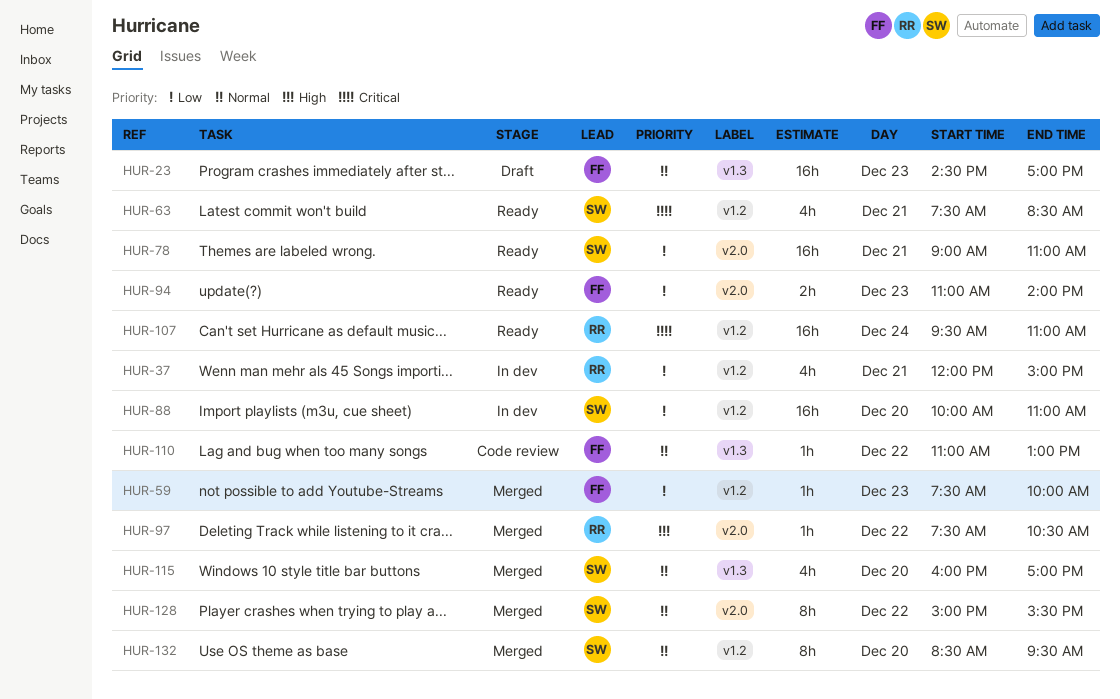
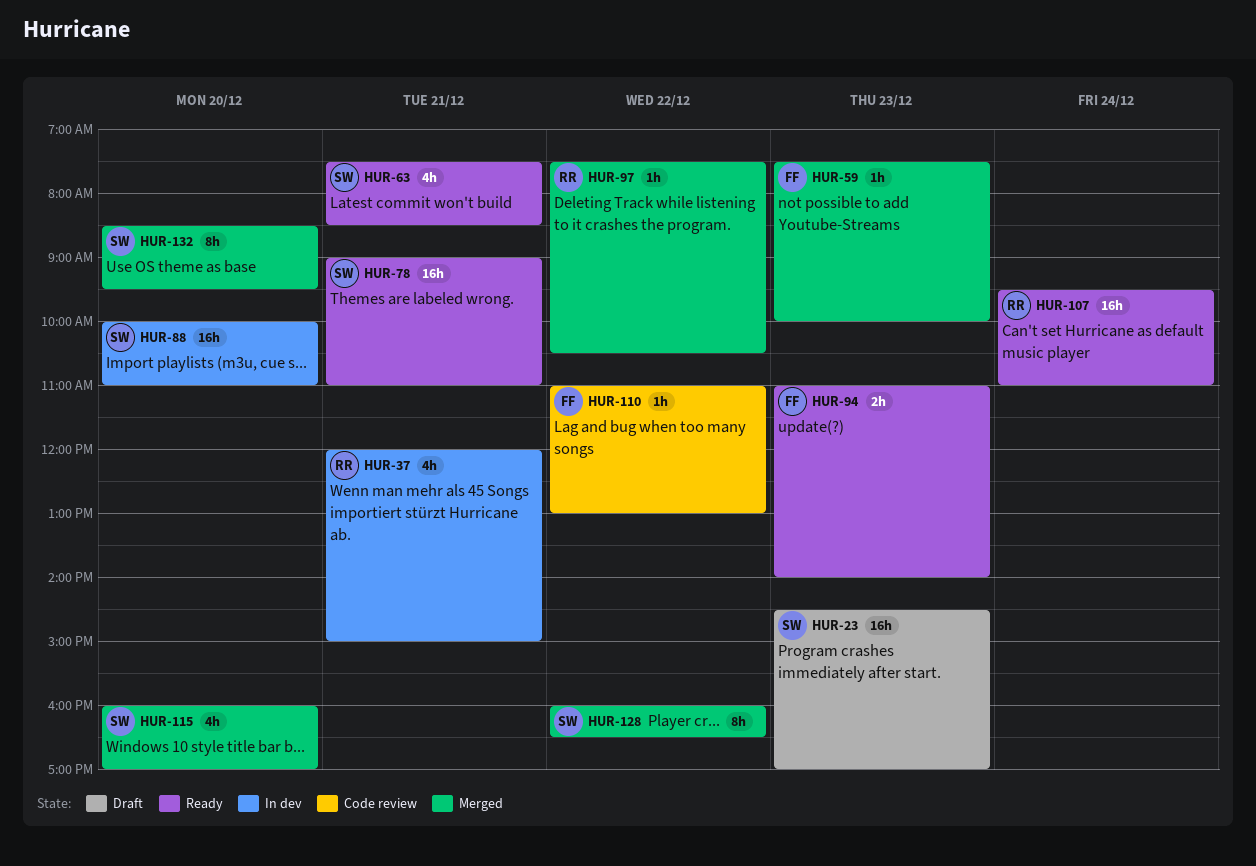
HUR-23, owner: FF -> SW
HUR-128, begins: 15:00 -> 16:00
HUR-128, ends: 15:30 -> 16:30

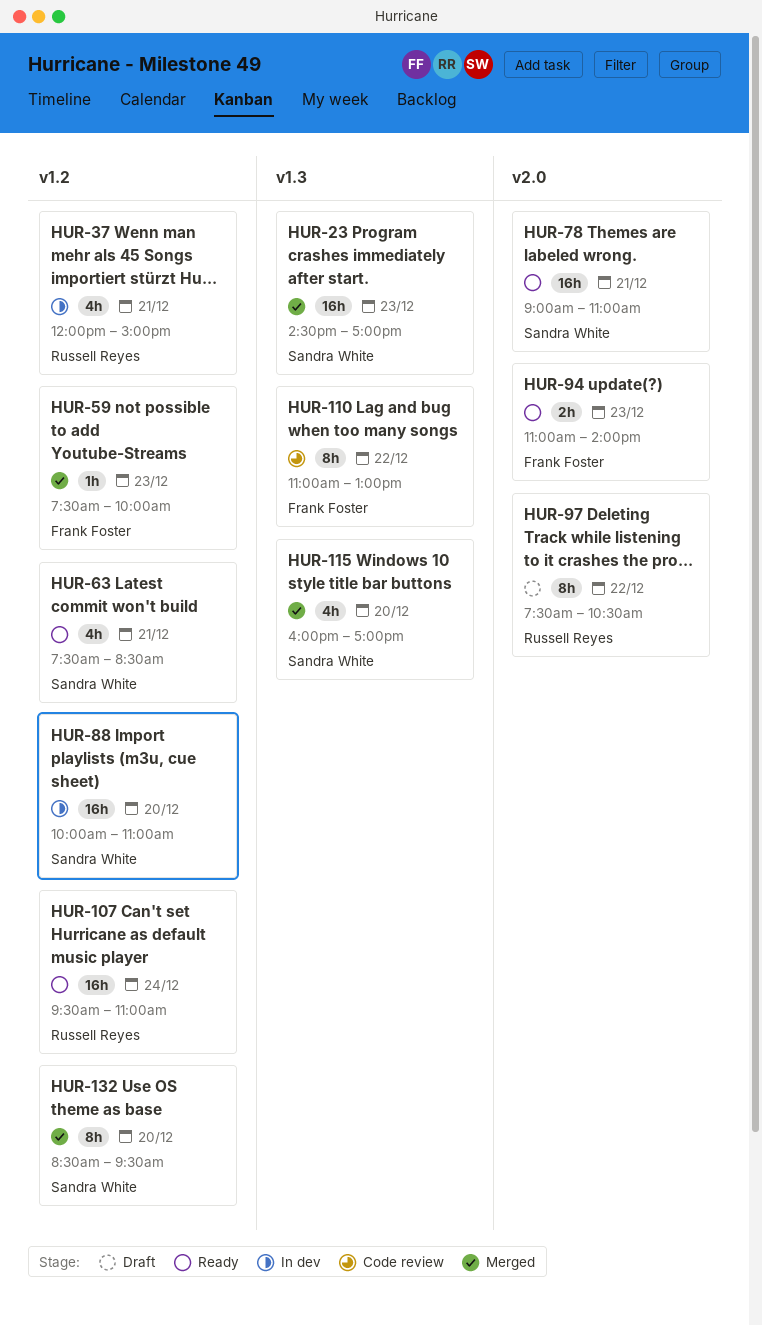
HUR-23, status: Draft -> Merged
HUR-97, status: Merged -> Draft
HUR-97, estimate: 1h -> 8h
HUR-110, estimate: 1h -> 8h
HUR-128: present -> none

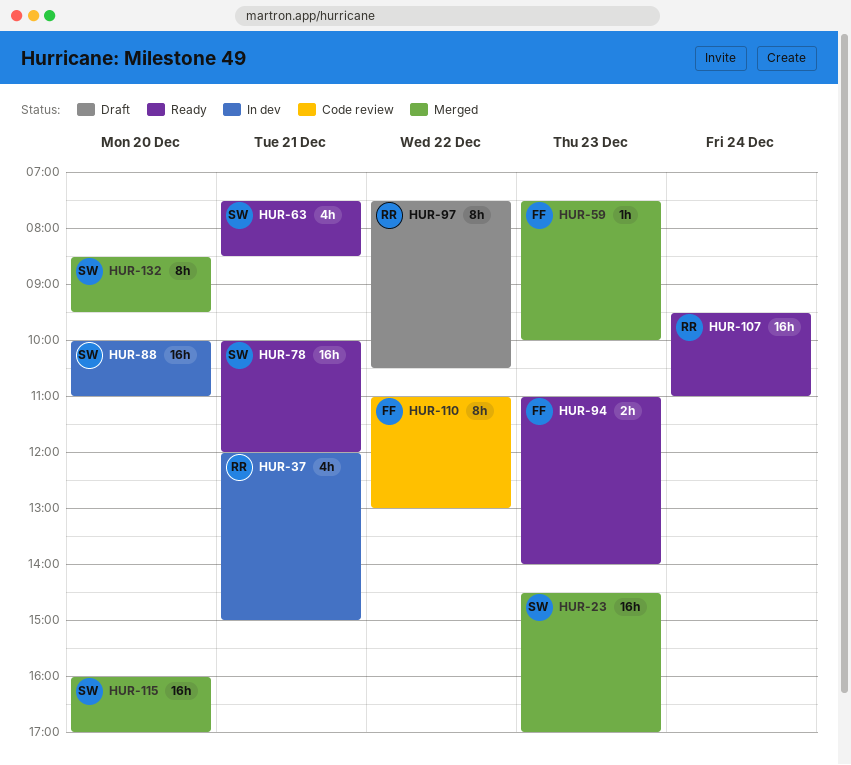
HUR-78, begins: 09:00 -> 10:00
HUR-78, ends: 11:00 -> 12:00
HUR-115, estimate: 4h -> 16h

